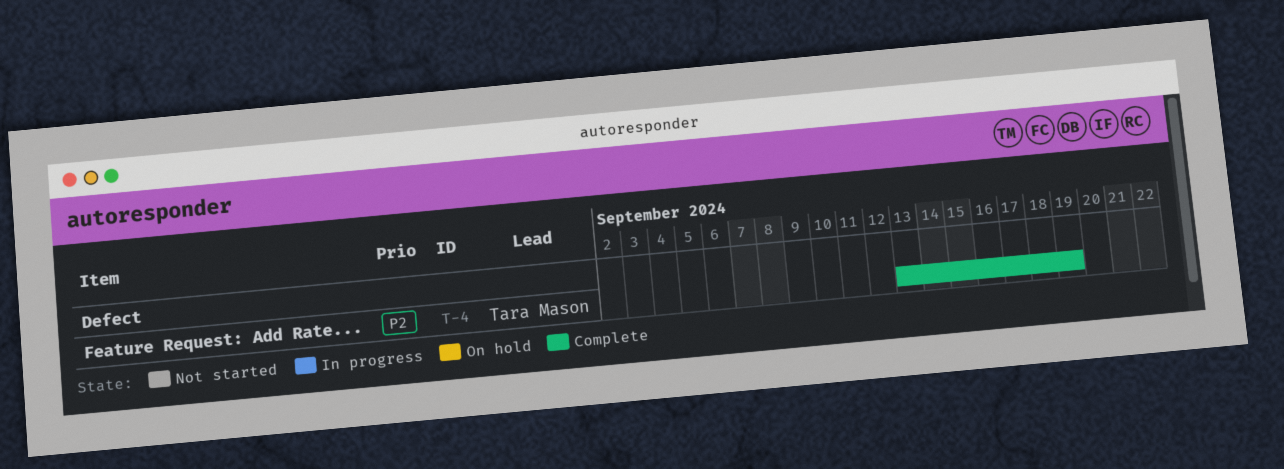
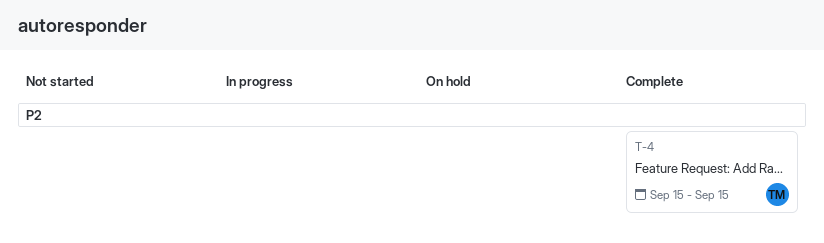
T-4, start: Sep 13 -> Sep 15
T-4, due: Sep 19 -> Sep 15

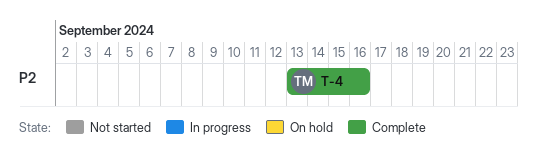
T-4, start: Sep 15 -> Sep 13
T-4, due: Sep 15 -> Sep 16

